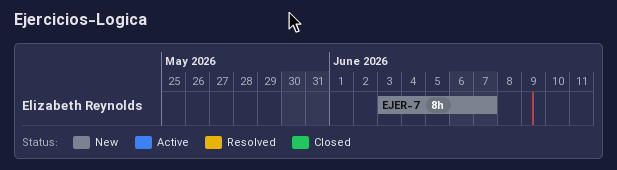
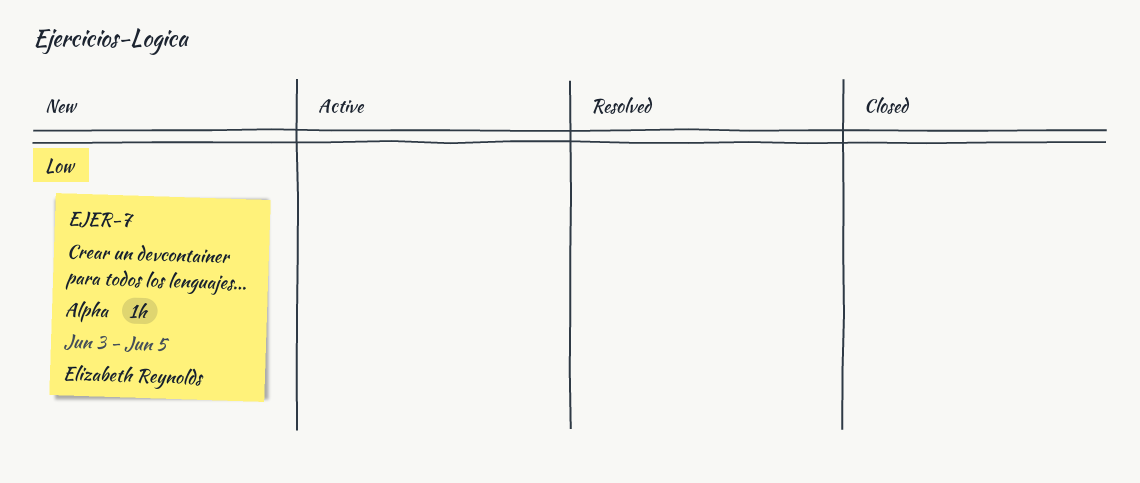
EJER-7, estimate: 8h -> 1h
EJER-7, due: Jun 7 -> Jun 5

